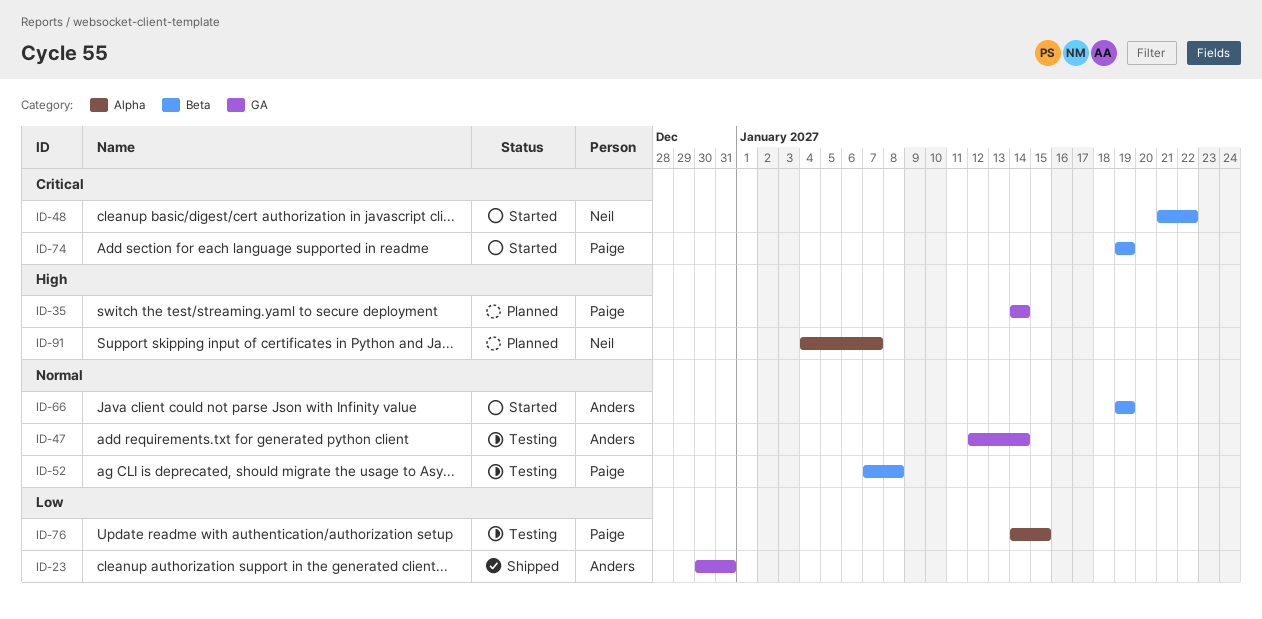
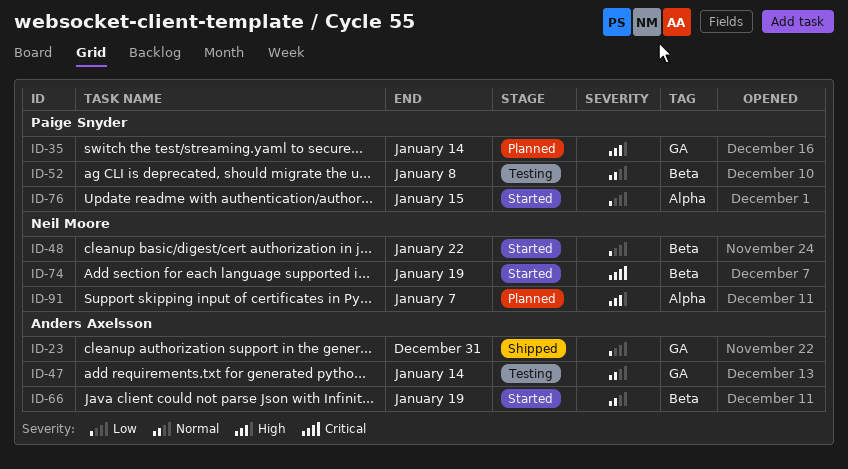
ID-48, priority: Critical -> Low
ID-74, owner: Paige Snyder -> Neil Moore
ID-76, status: Testing -> Started

